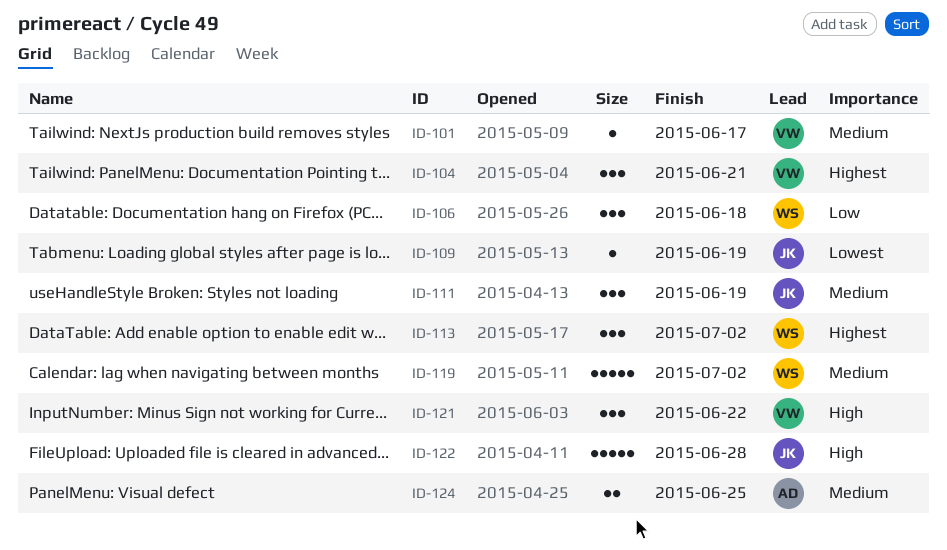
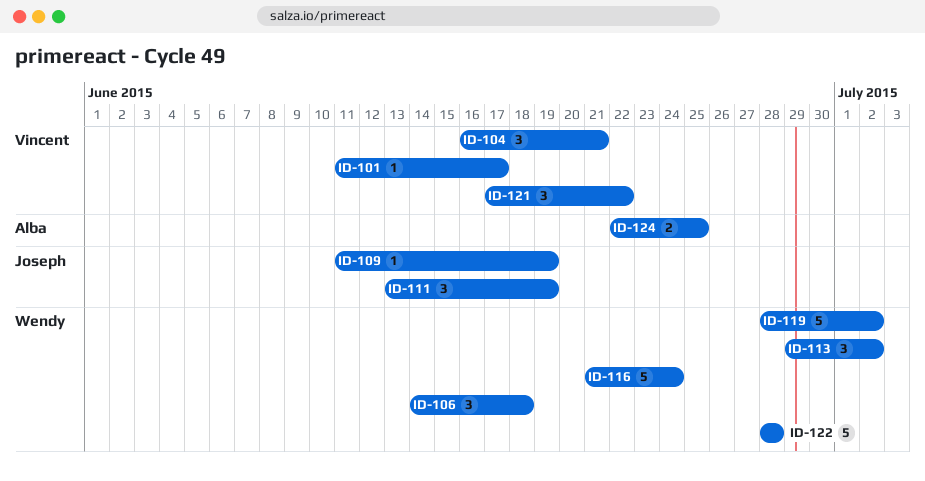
ID-116: none -> present
ID-122, owner: Joseph -> Wendy

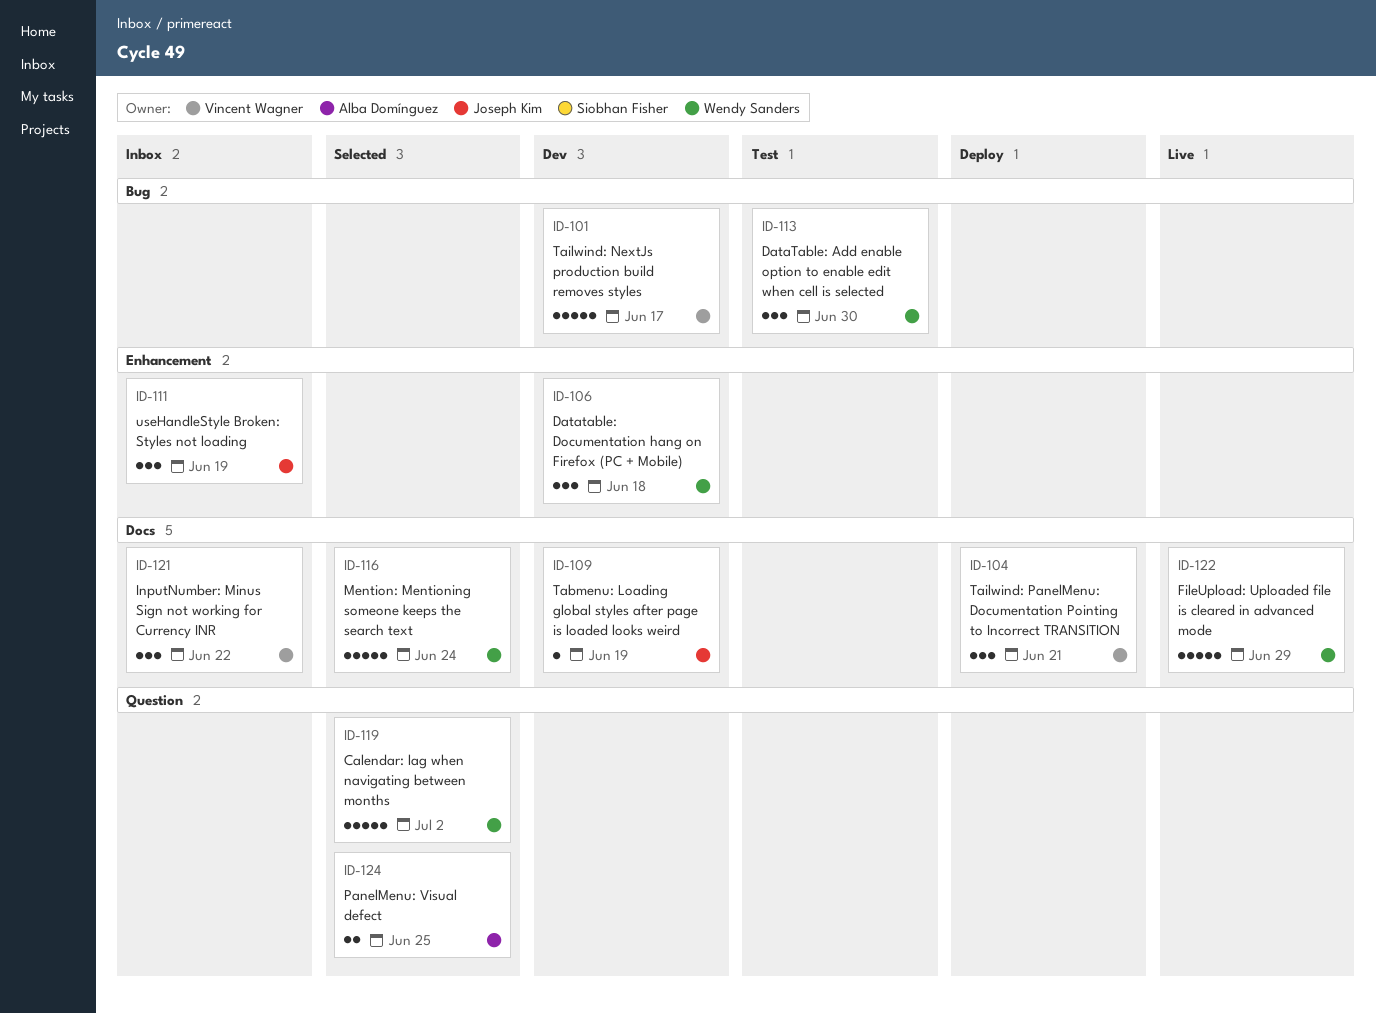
ID-101, estimate: 1 -> 5
ID-113, due: Jul 2 -> Jun 30
ID-122, due: Jun 28 -> Jun 29

